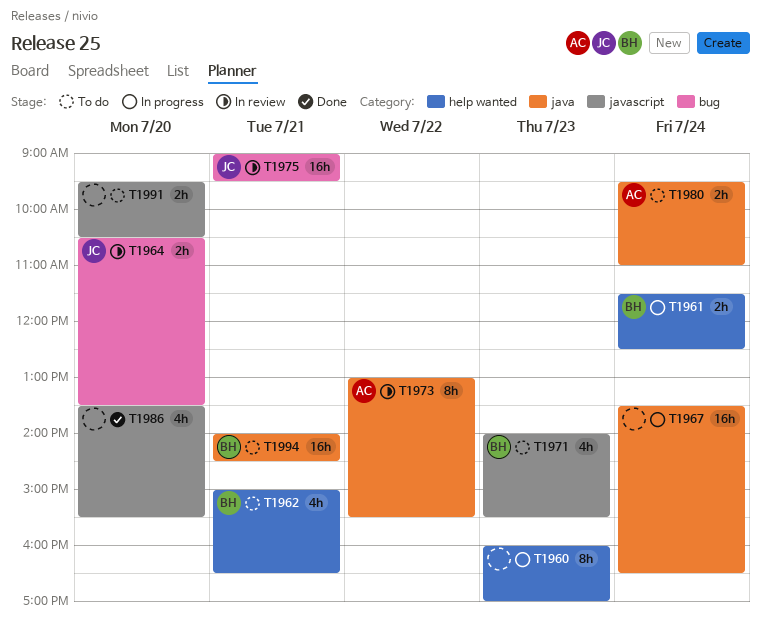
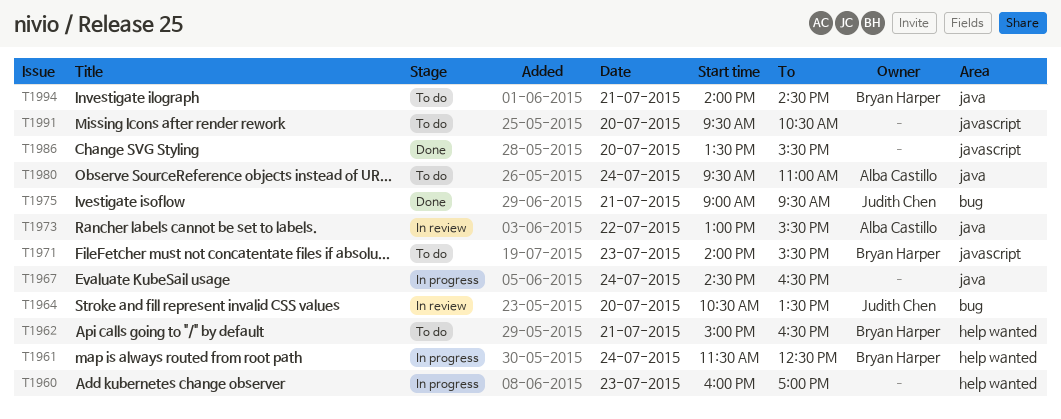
T1967, begins: 13:30 -> 14:30
T1975, status: In review -> Done

